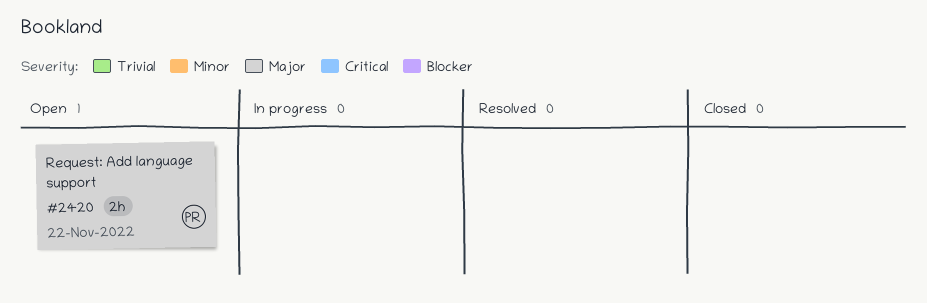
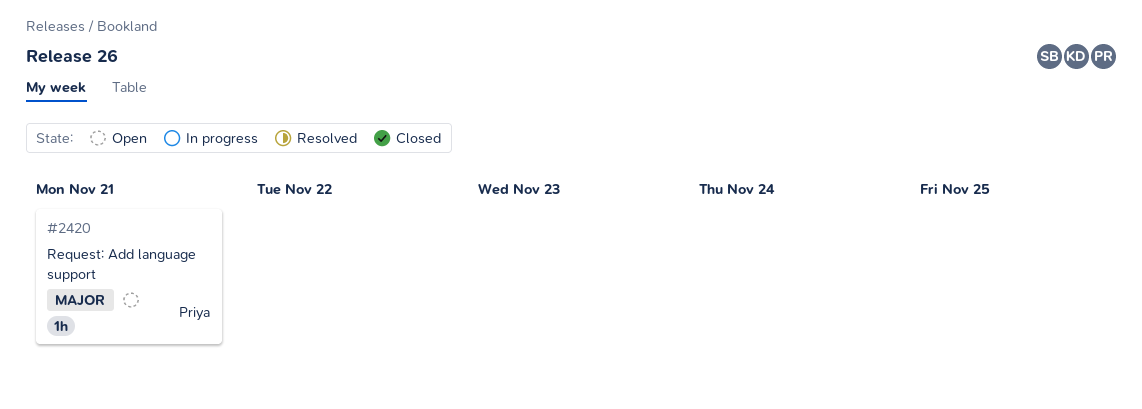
#2420, estimate: 2h -> 1h
#2420, due: Nov 22 -> Nov 21

